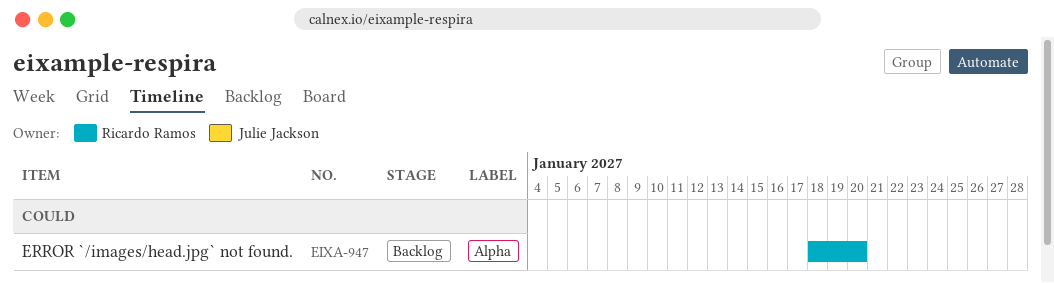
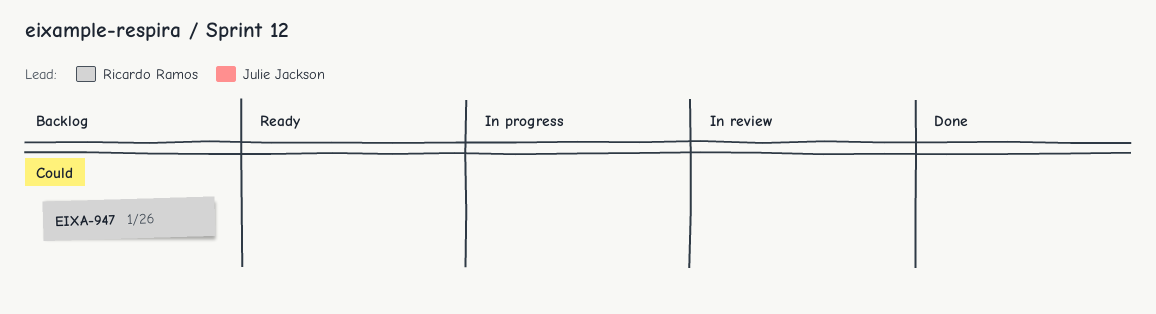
EIXA-947, due: Jan 20 -> Jan 26

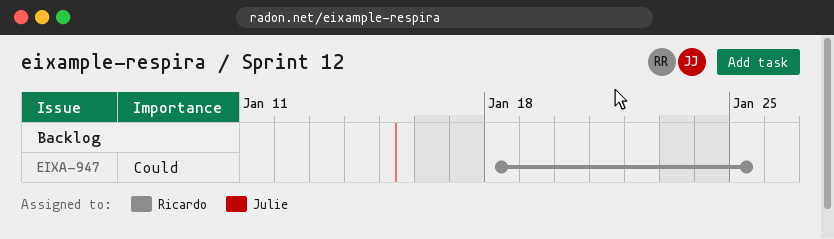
EIXA-947, due: Jan 26 -> Jan 25

